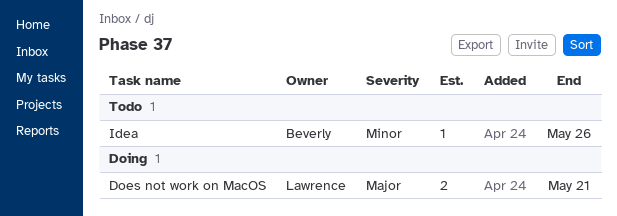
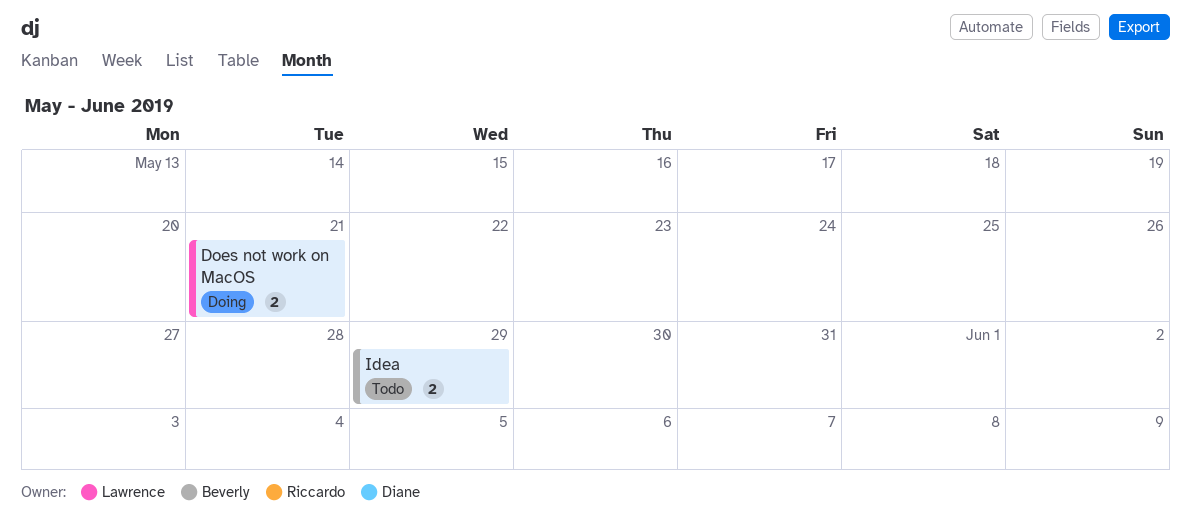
Idea, estimate: 1 -> 2
Idea, due: May 26 -> May 29

